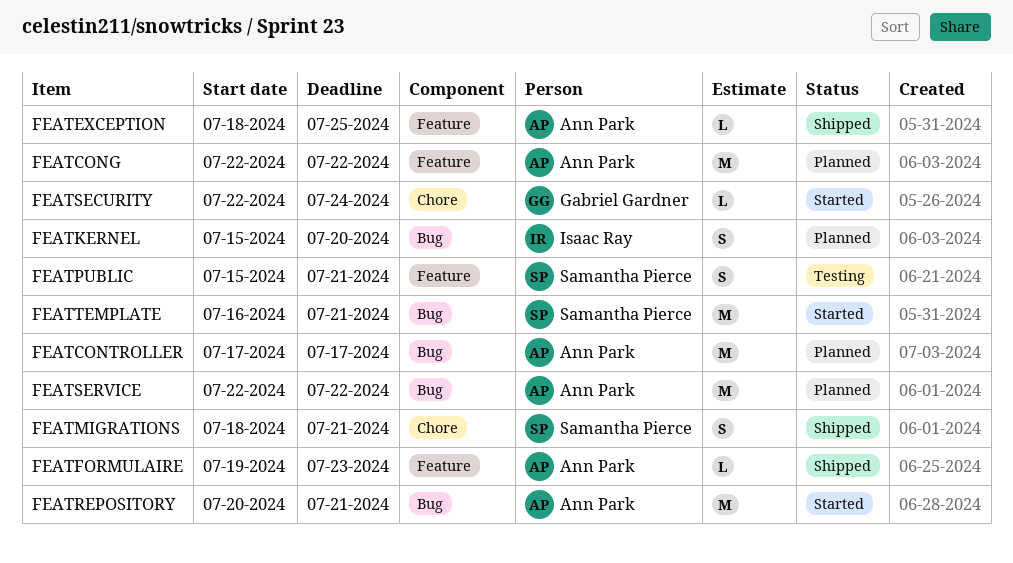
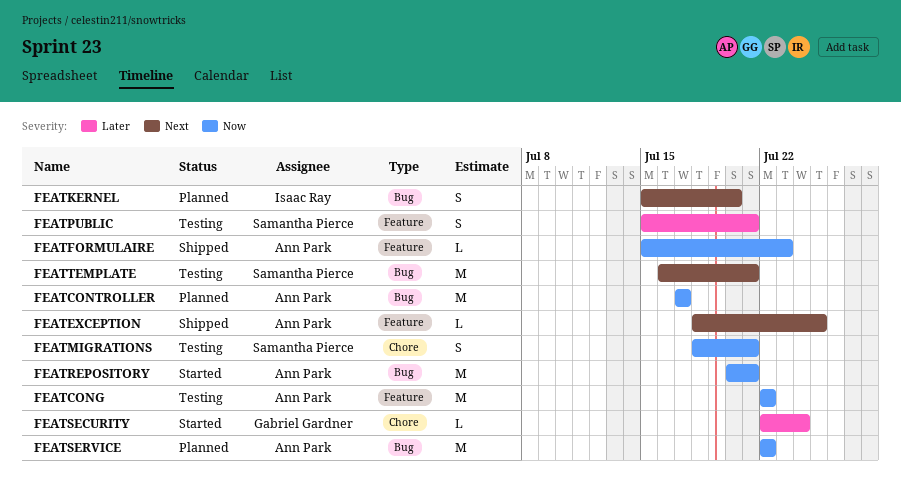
FEATCONG, status: Planned -> Testing
FEATFORMULAIRE, start: Jul 19 -> Jul 15
FEATMIGRATIONS, status: Shipped -> Testing
FEATTEMPLATE, status: Started -> Testing

